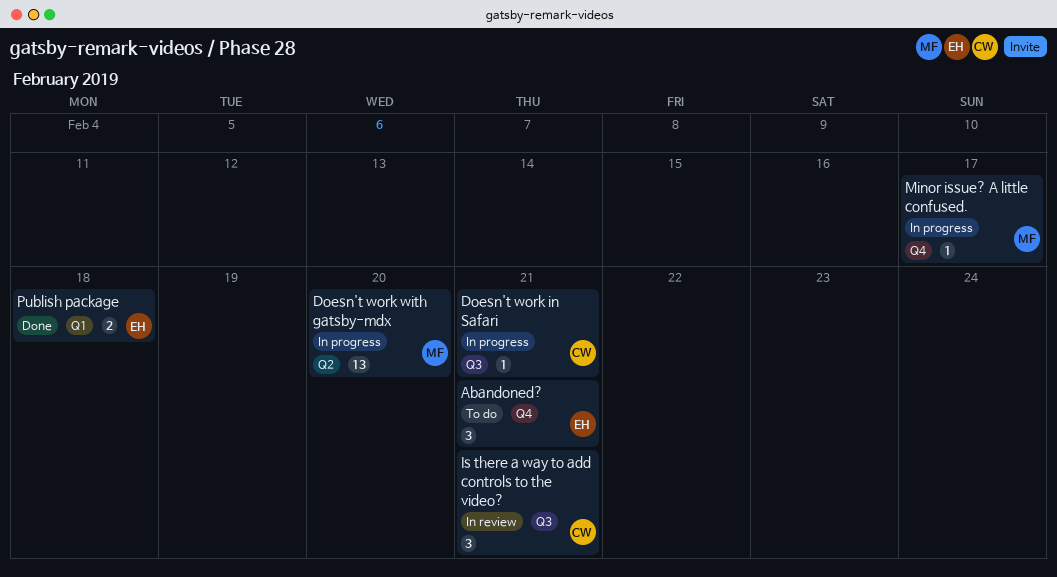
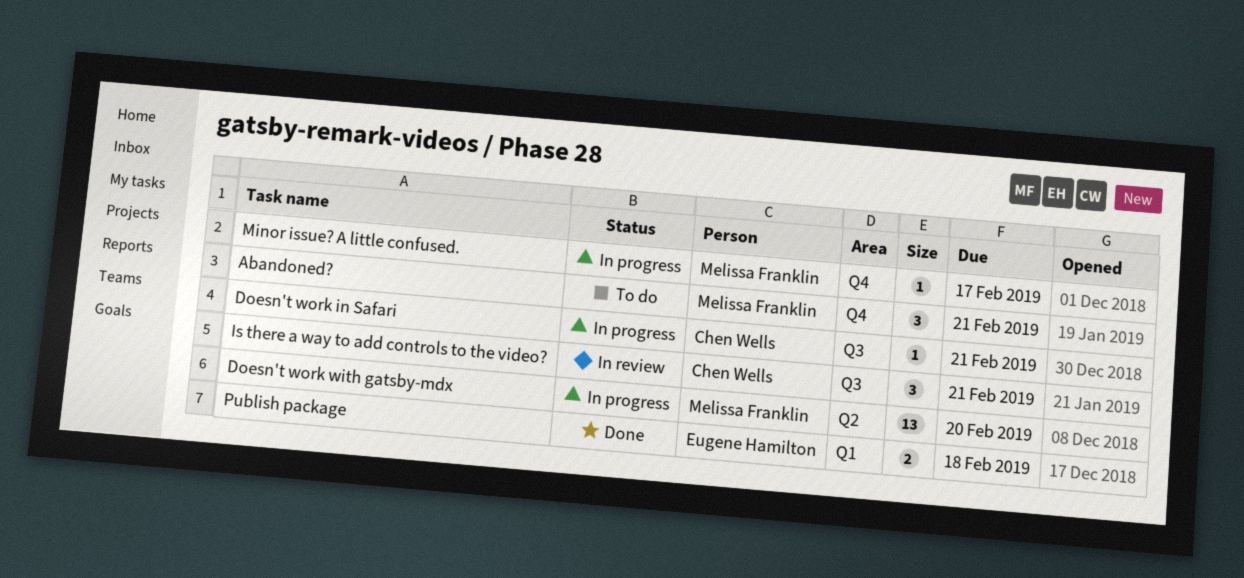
Abandoned?, owner: Eugene Hamilton -> Melissa Franklin

